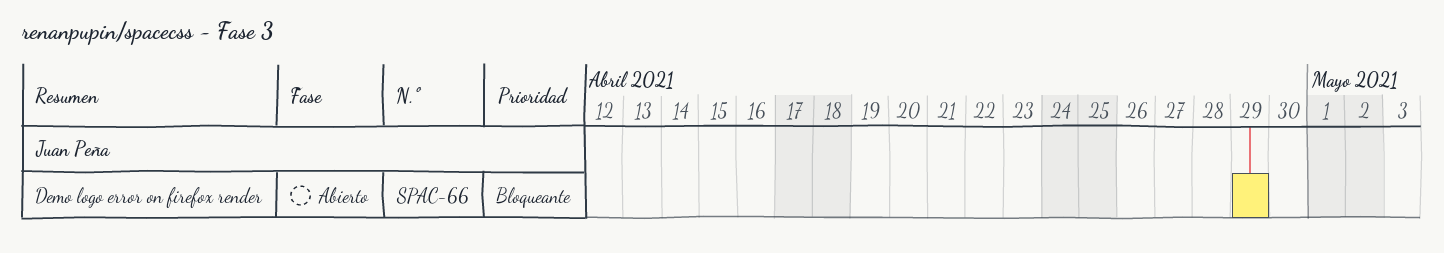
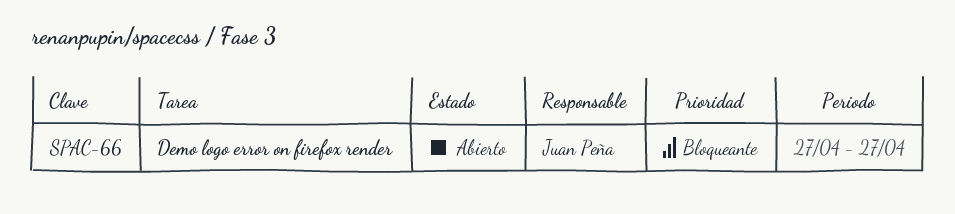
SPAC-66, start: Apr 29 -> Apr 27
SPAC-66, due: Apr 29 -> Apr 27

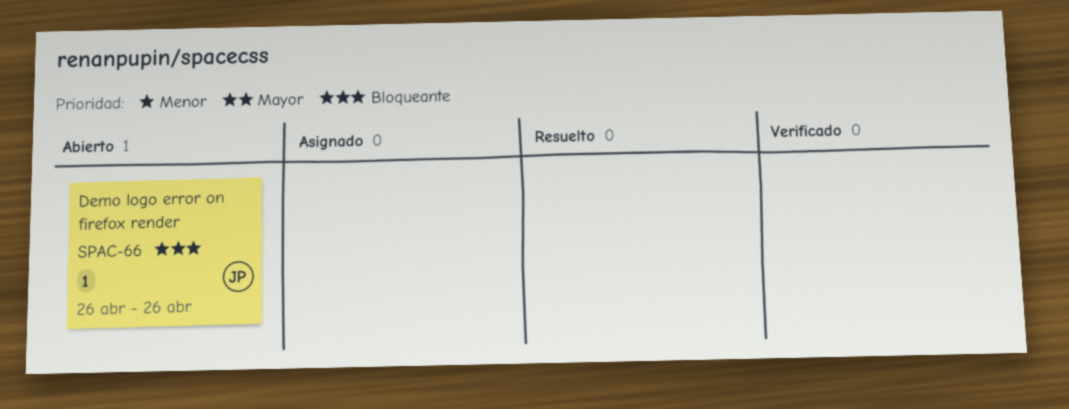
SPAC-66, start: Apr 27 -> Apr 26
SPAC-66, due: Apr 27 -> Apr 26

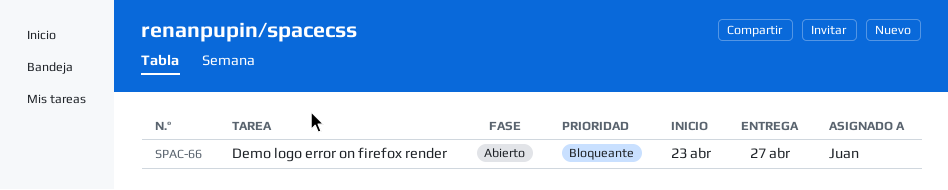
SPAC-66, start: Apr 26 -> Apr 23
SPAC-66, due: Apr 26 -> Apr 27

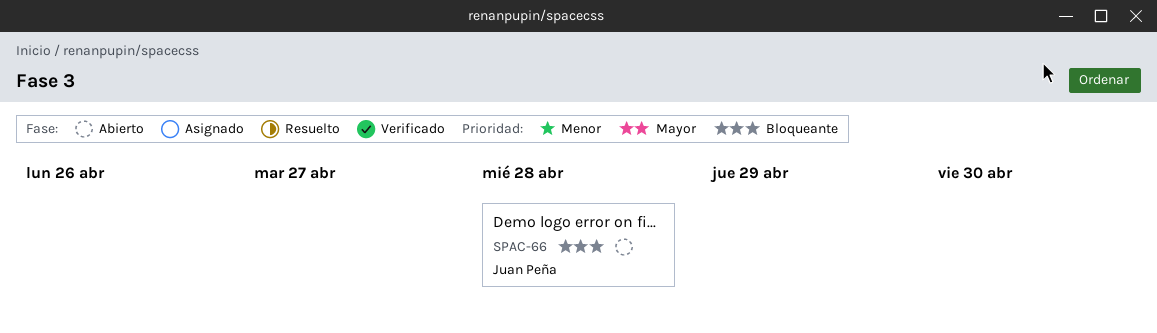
SPAC-66, due: Apr 27 -> Apr 28

